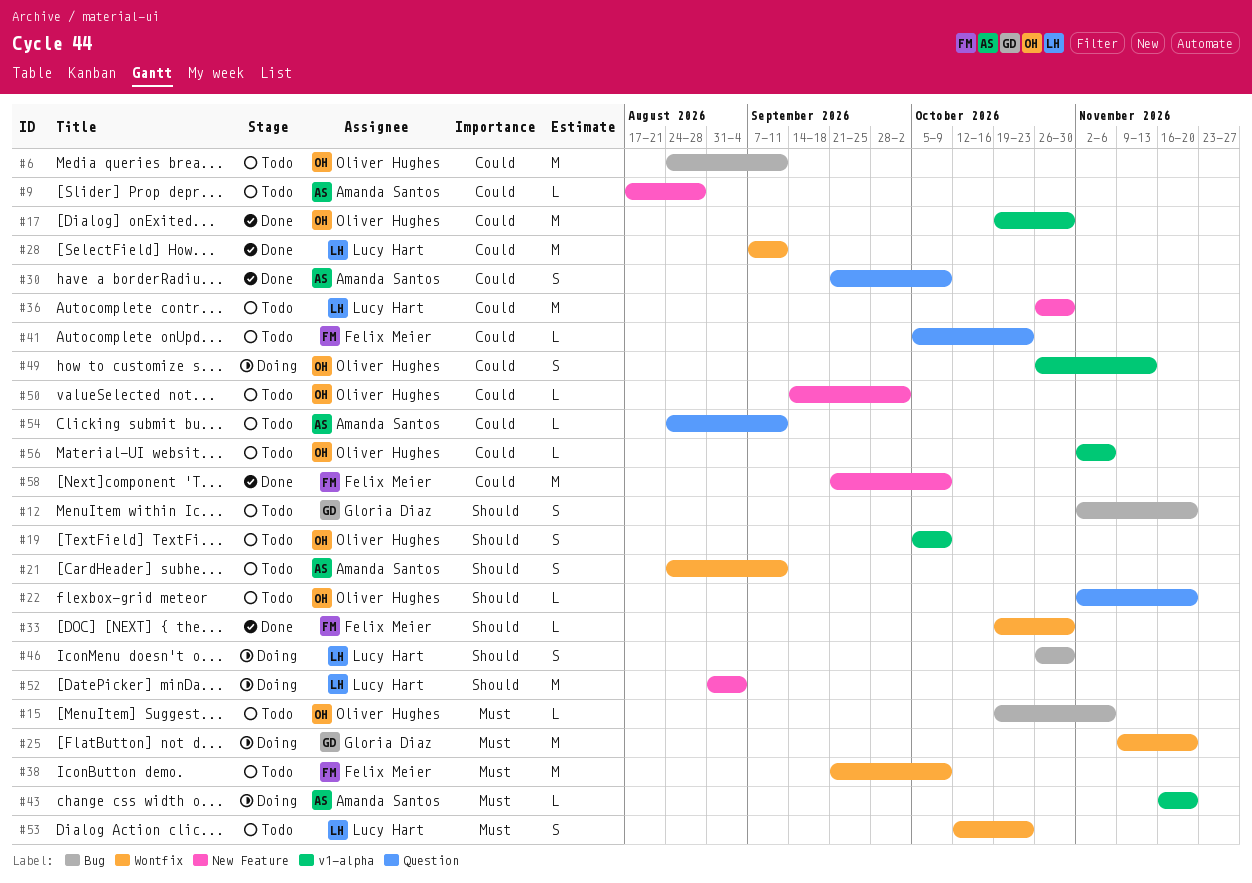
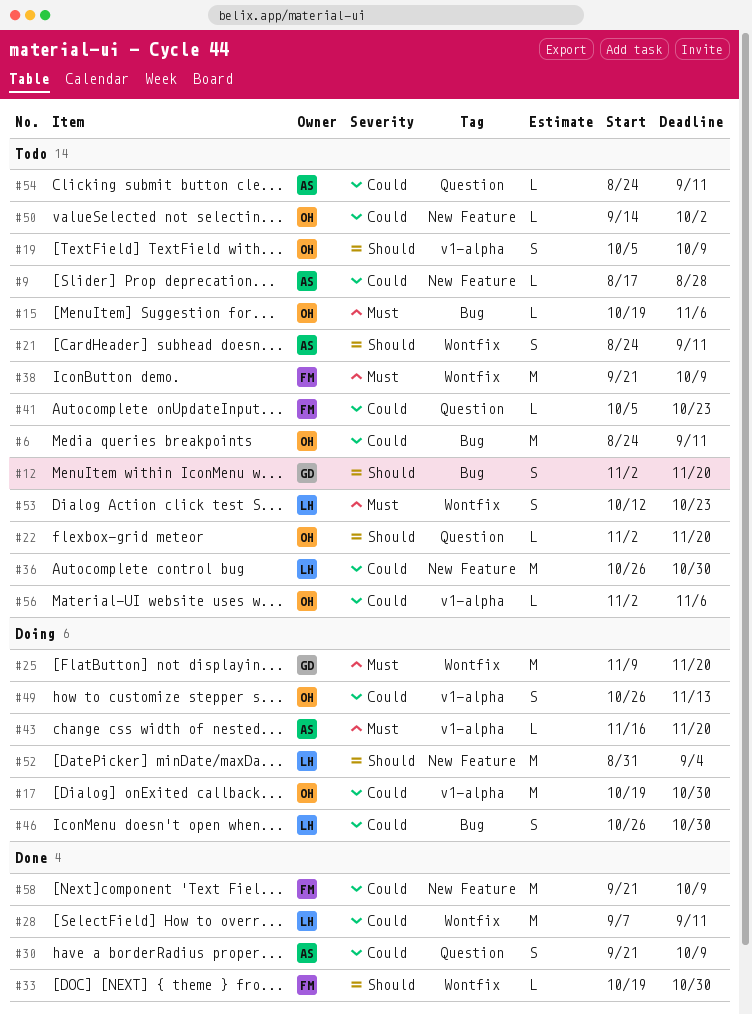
#17, status: Done -> Doing
#46, priority: Should -> Could

